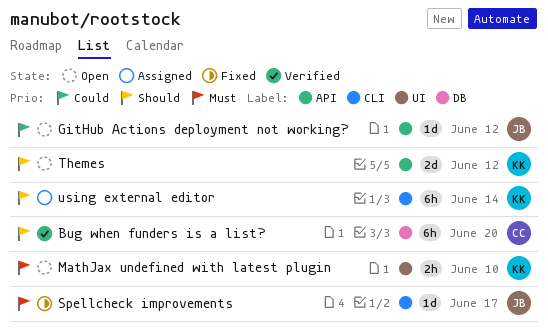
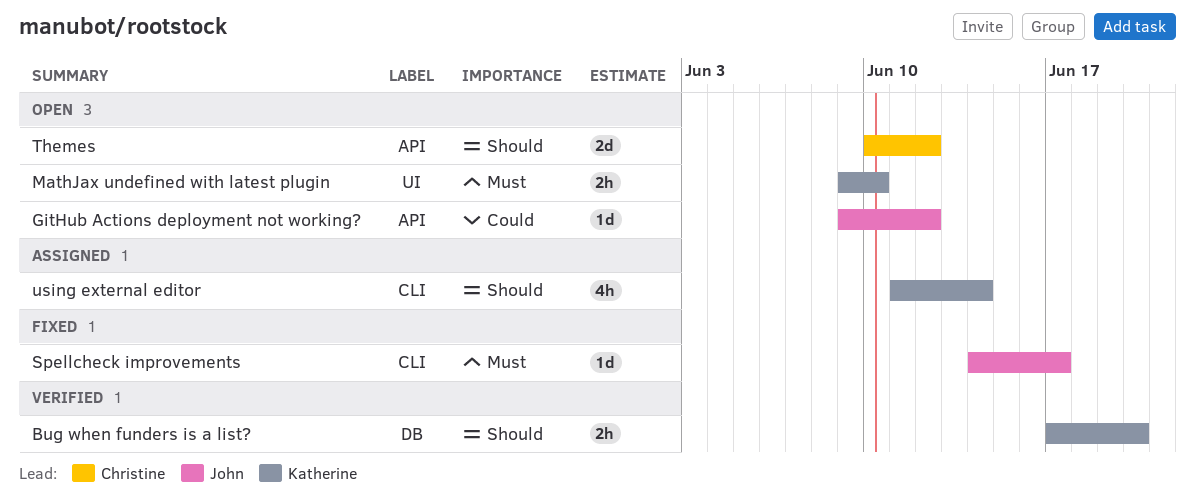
Bug when funders is a list?, owner: Christine -> Katherine
Bug when funders is a list?, estimate: 6h -> 2h
Themes, owner: Katherine -> Christine
using external editor, estimate: 6h -> 4h

